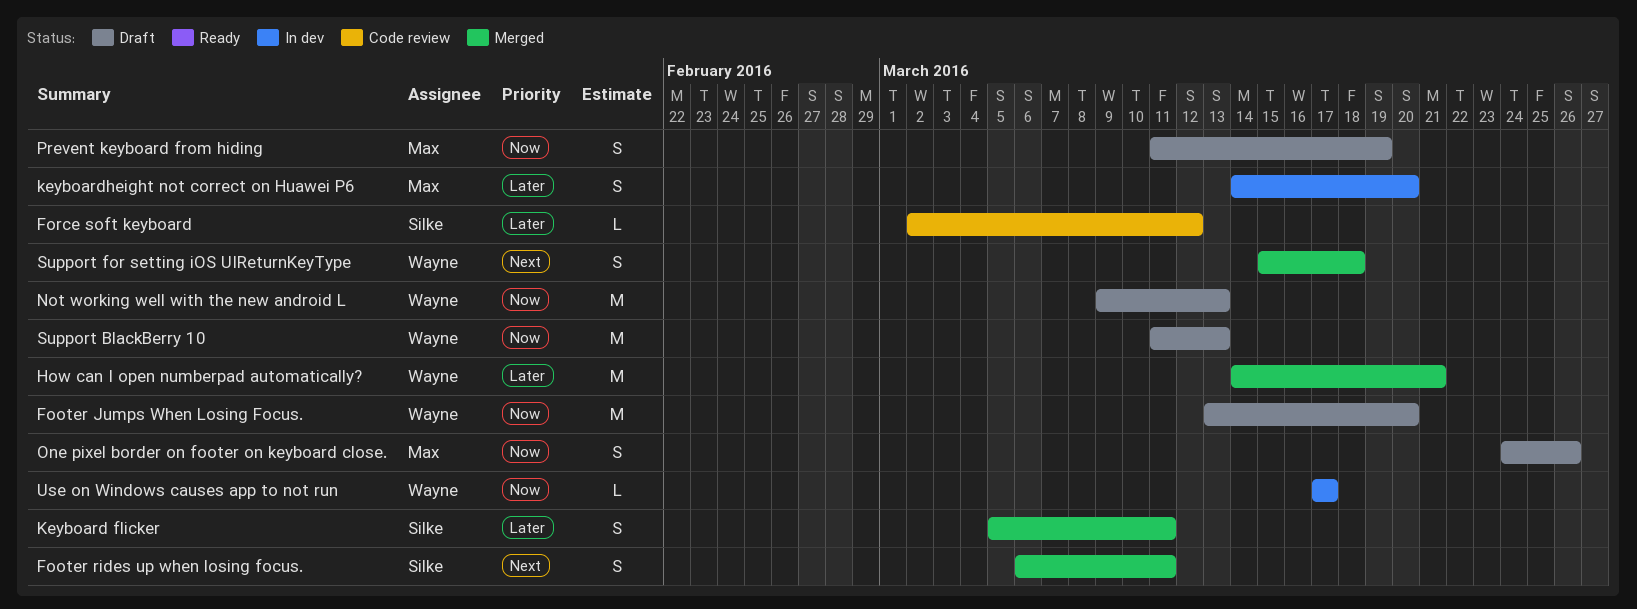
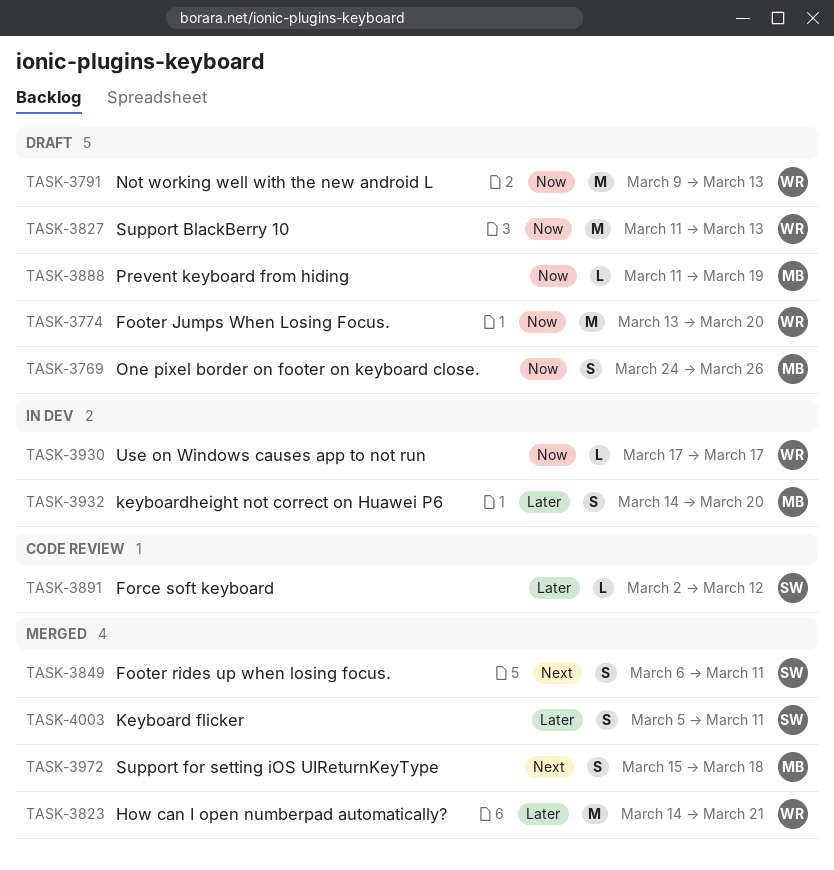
Prevent keyboard from hiding, estimate: S -> L
Support for setting iOS UIReturnKeyType, owner: Wayne -> Max

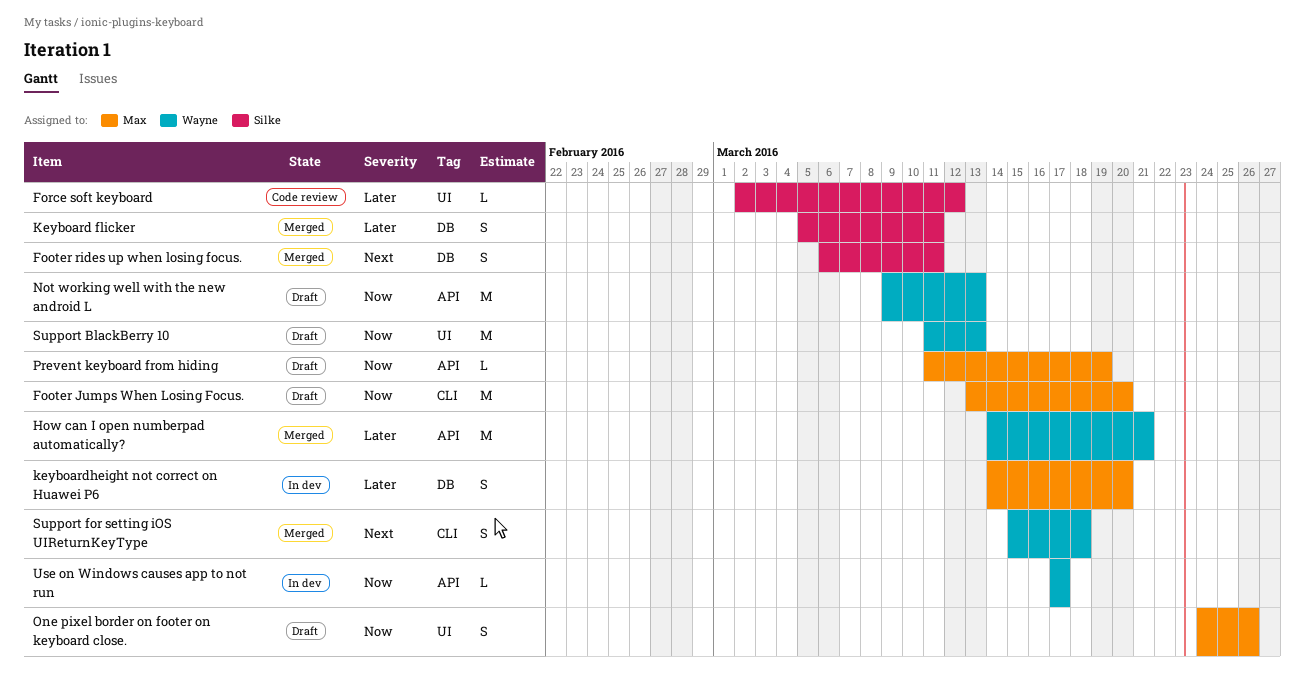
Footer Jumps When Losing Focus., owner: Wayne -> Max
Support for setting iOS UIReturnKeyType, owner: Max -> Wayne

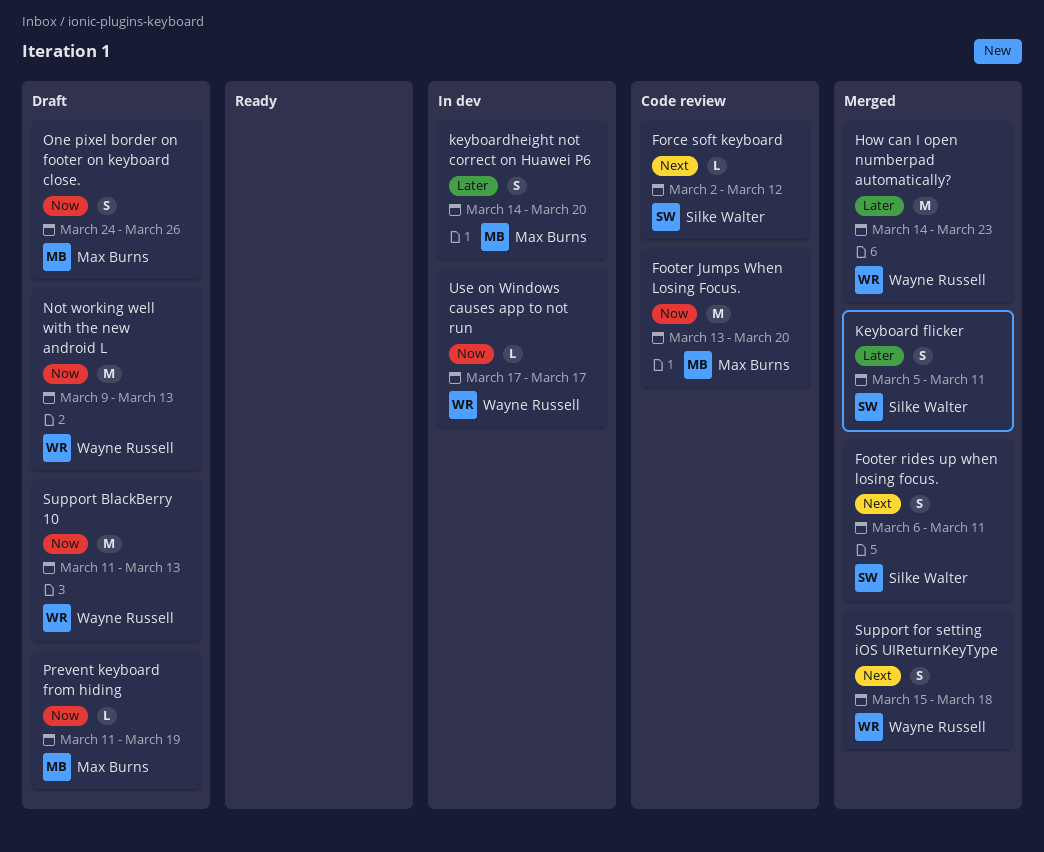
Footer Jumps When Losing Focus., status: Draft -> Code review
Force soft keyboard, priority: Later -> Next
How can I open numberpad automatically?, due: Mar 21 -> Mar 23

